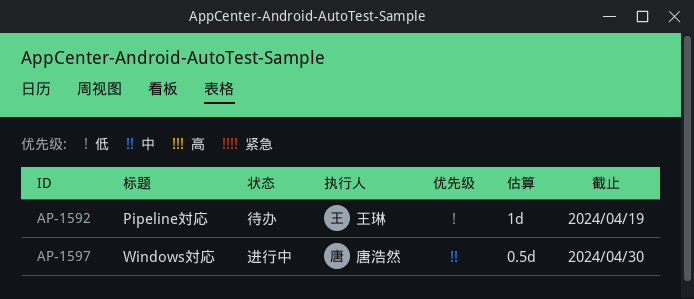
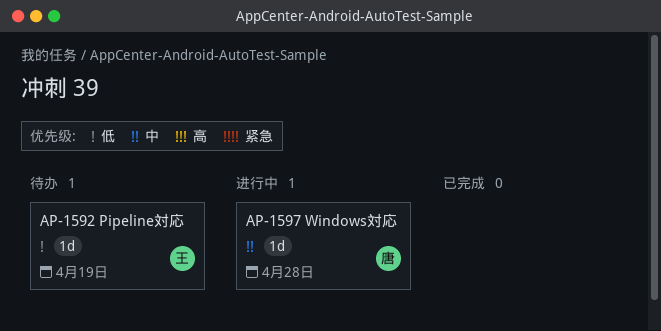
AP-1597, estimate: 0.5d -> 1d
AP-1597, due: Apr 30 -> Apr 28

